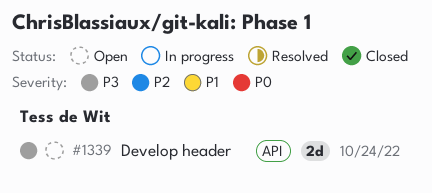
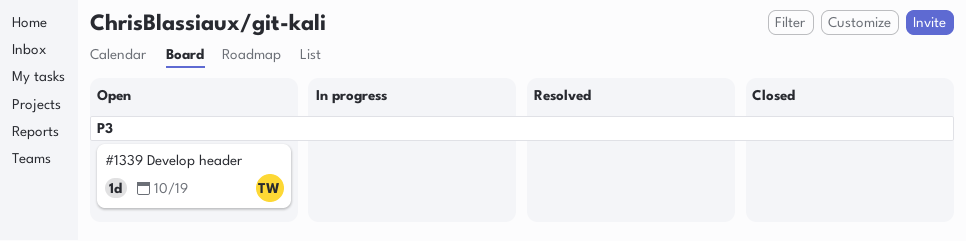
#1339, estimate: 2d -> 1d
#1339, due: Oct 24 -> Oct 19

